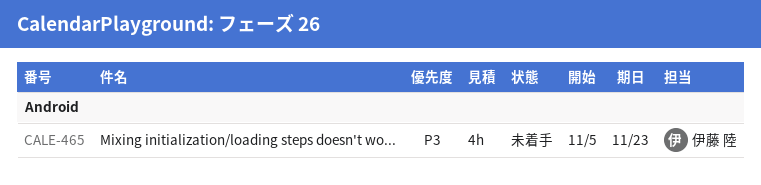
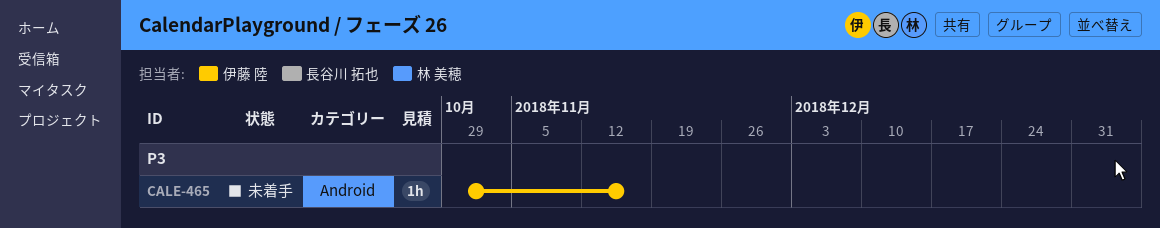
CALE-465, estimate: 4h -> 1h
CALE-465, start: Nov 5 -> Oct 29
CALE-465, due: Nov 23 -> Nov 16

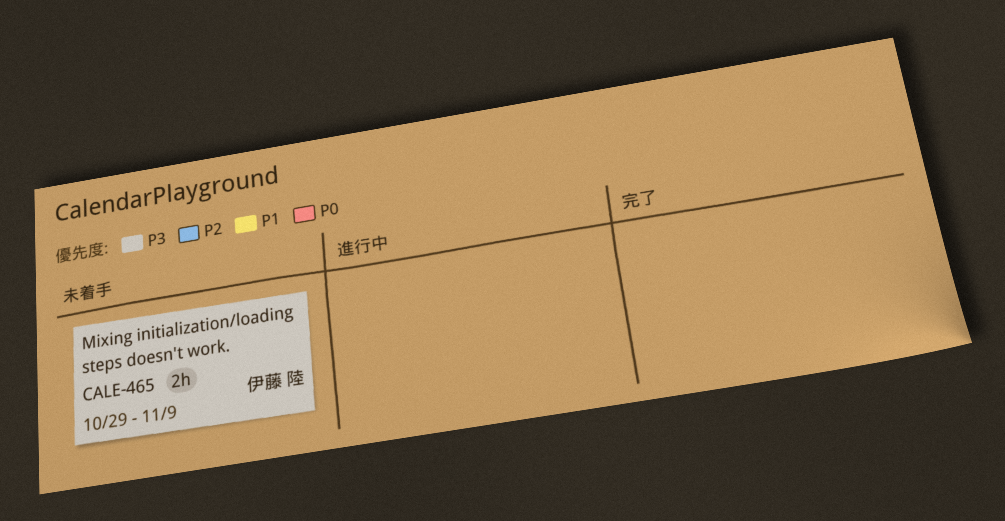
CALE-465, estimate: 1h -> 2h
CALE-465, due: Nov 16 -> Nov 9

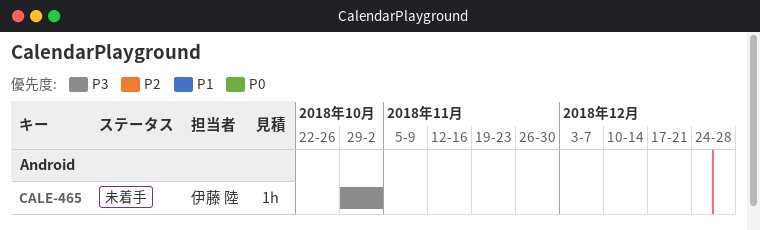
CALE-465, estimate: 2h -> 1h
CALE-465, due: Nov 9 -> Nov 2

